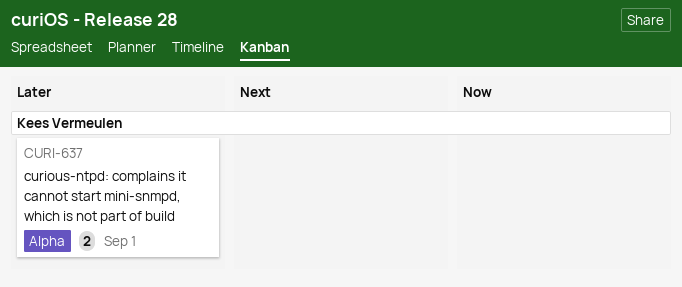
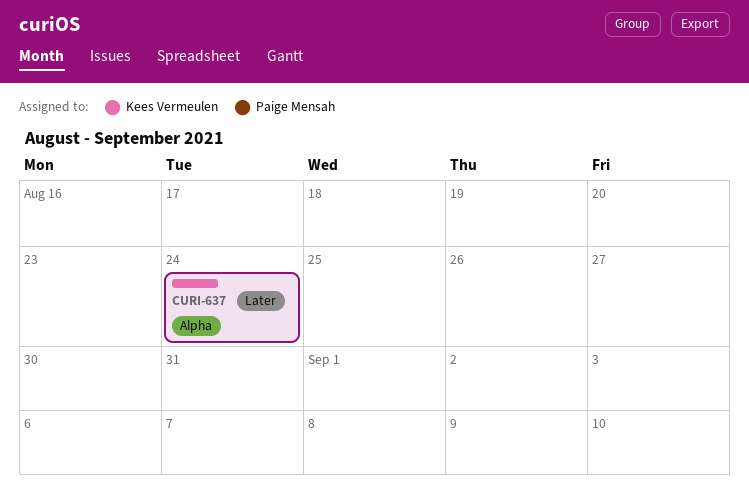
CURI-637, due: Sep 1 -> Aug 24

